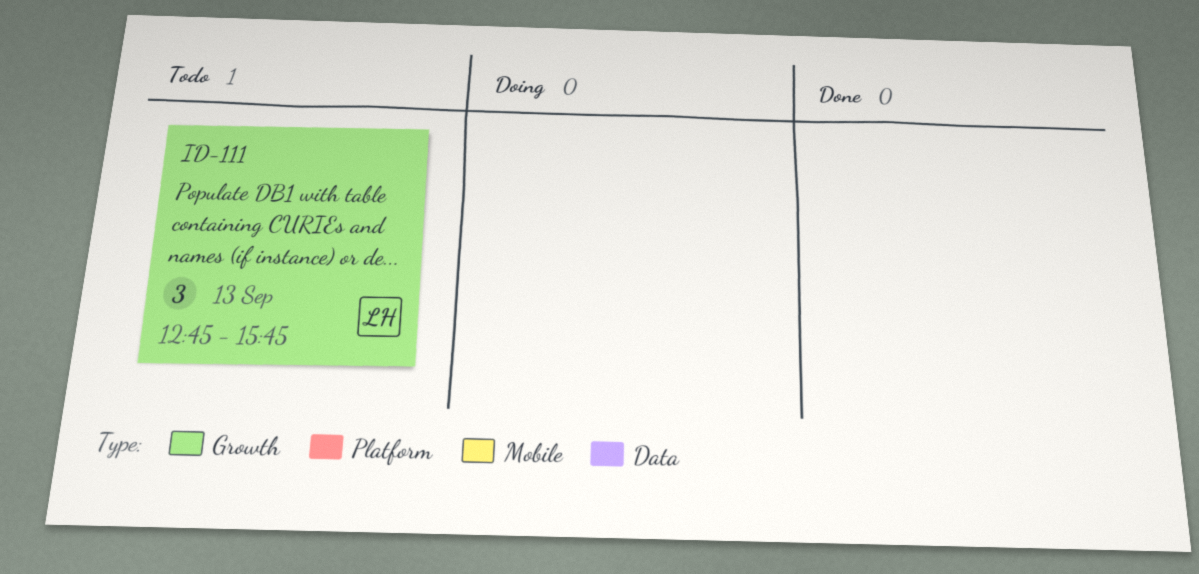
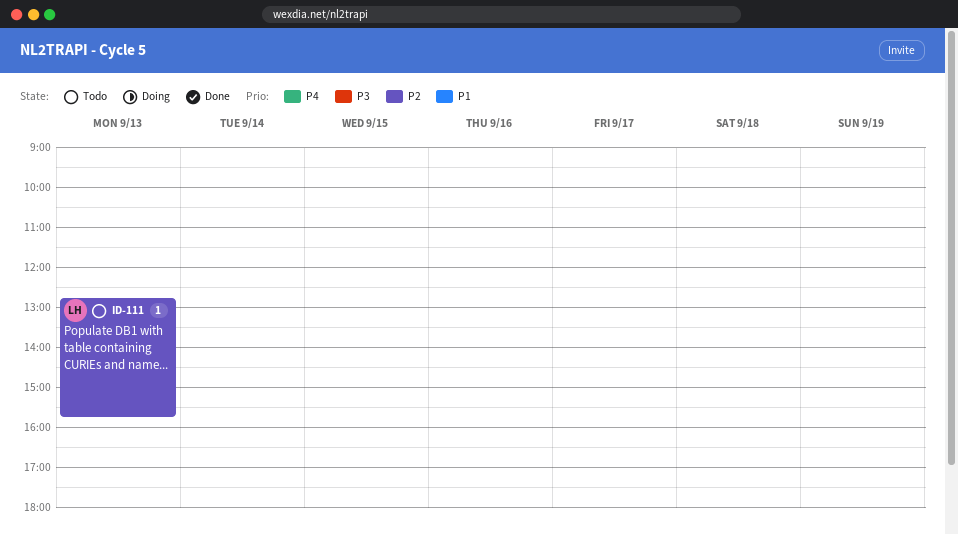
ID-111, estimate: 3 -> 1

